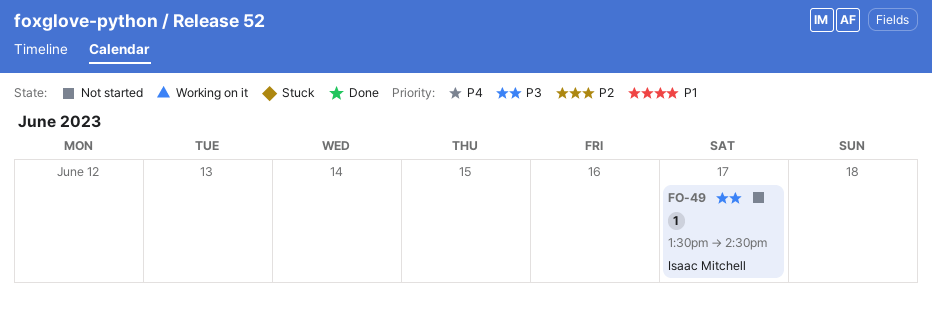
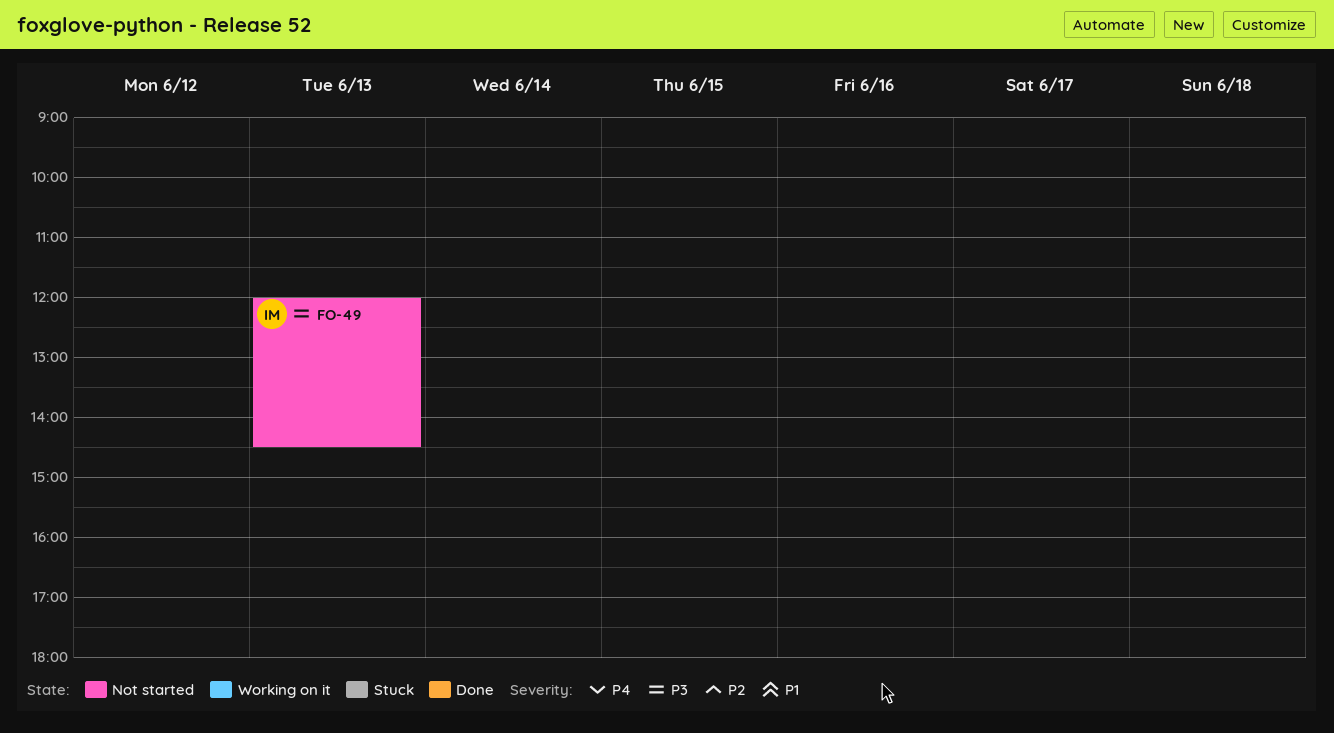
FO-49, day: Jun 17 -> Jun 13
FO-49, begins: 13:30 -> 12:00

